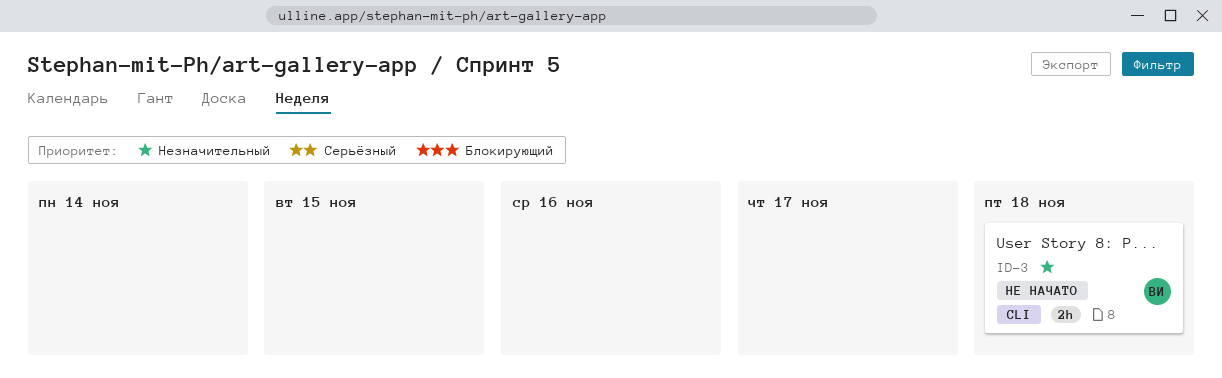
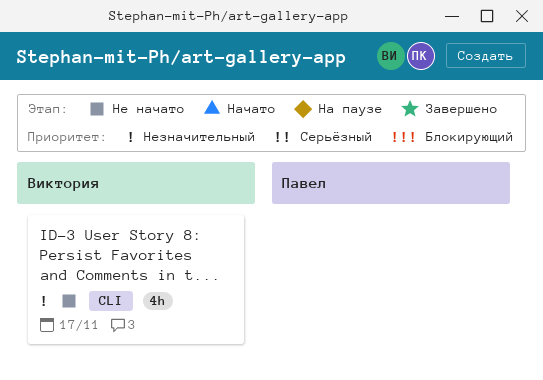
ID-3, estimate: 2h -> 4h
ID-3, due: Nov 18 -> Nov 17

